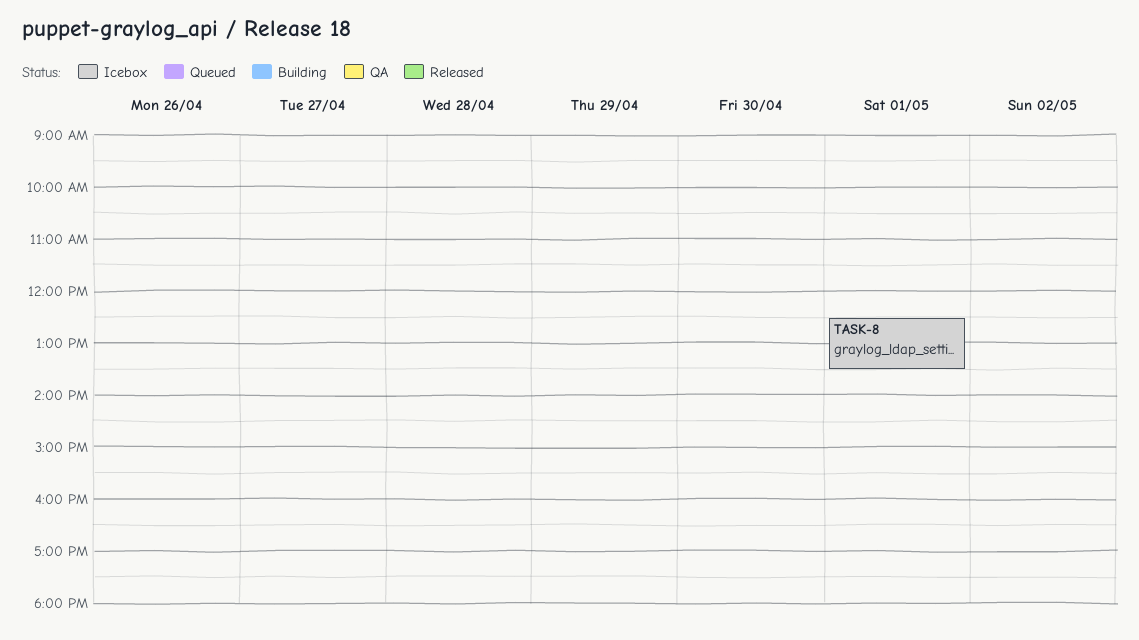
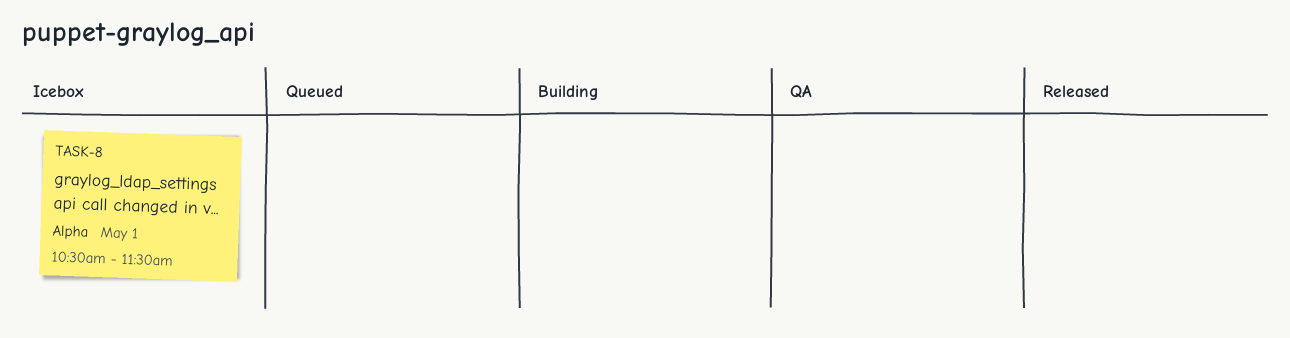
TASK-8, begins: 12:30 -> 10:30
TASK-8, ends: 13:30 -> 11:30

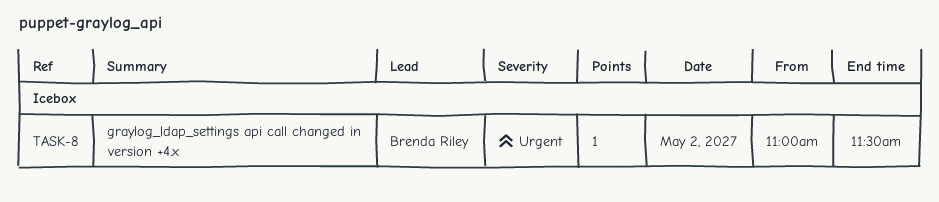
TASK-8, day: May 1 -> May 2
TASK-8, begins: 10:30 -> 11:00

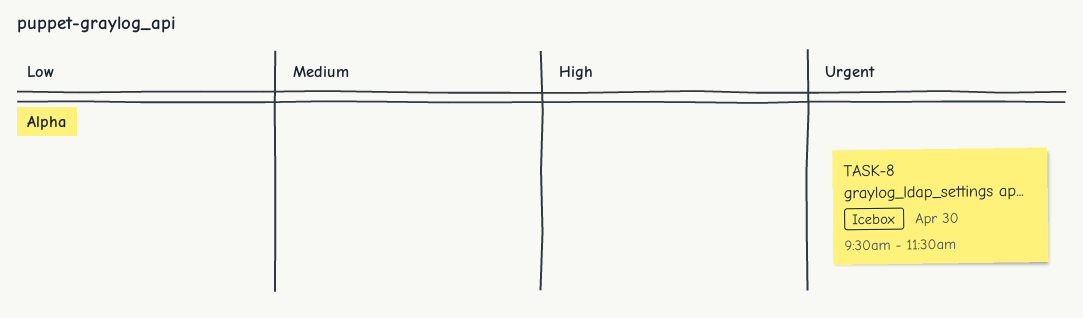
TASK-8, day: May 2 -> Apr 30
TASK-8, begins: 11:00 -> 09:30

